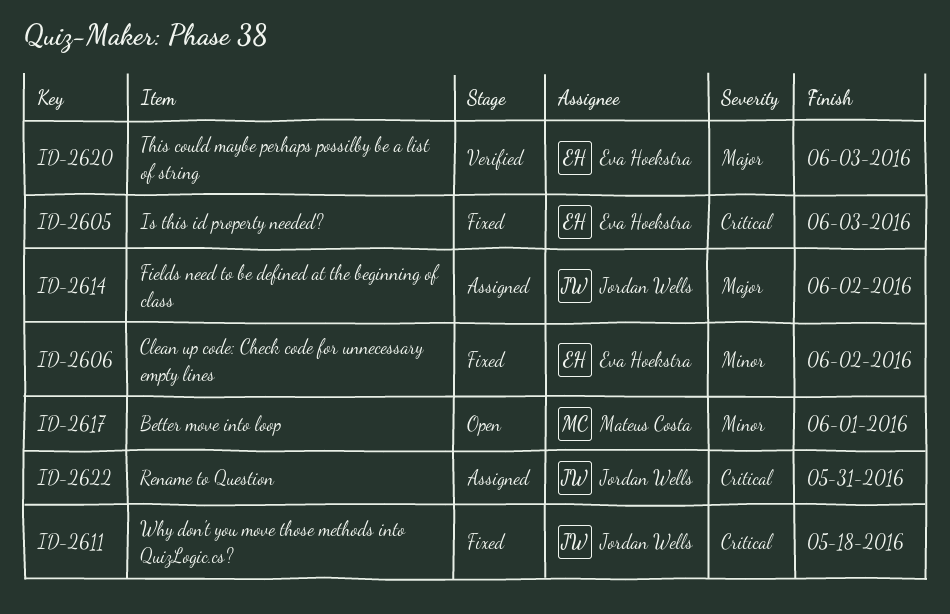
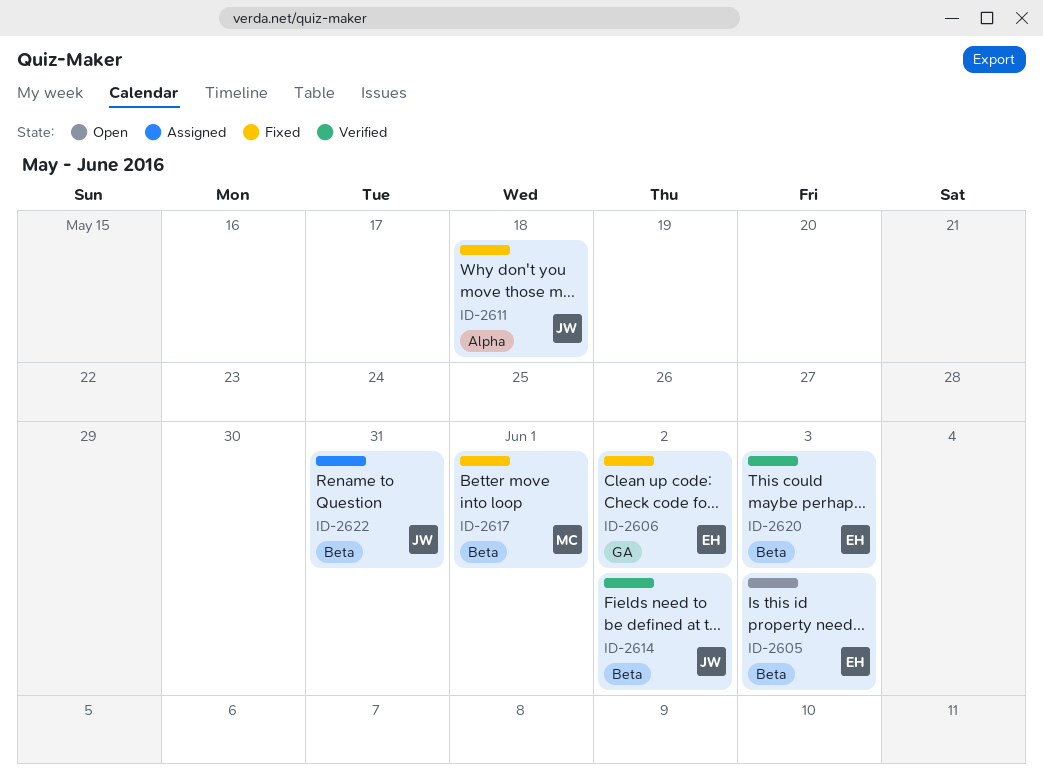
ID-2605, status: Fixed -> Open
ID-2614, status: Assigned -> Verified
ID-2617, status: Open -> Fixed

